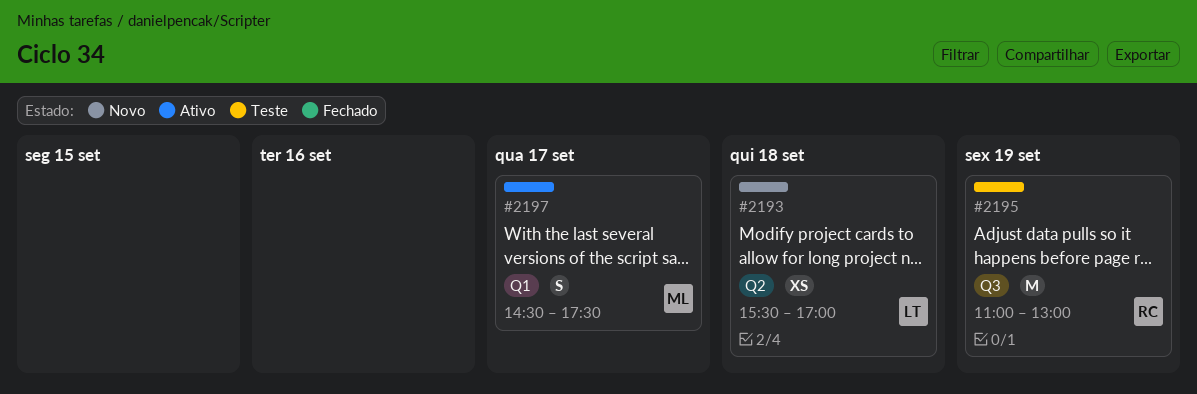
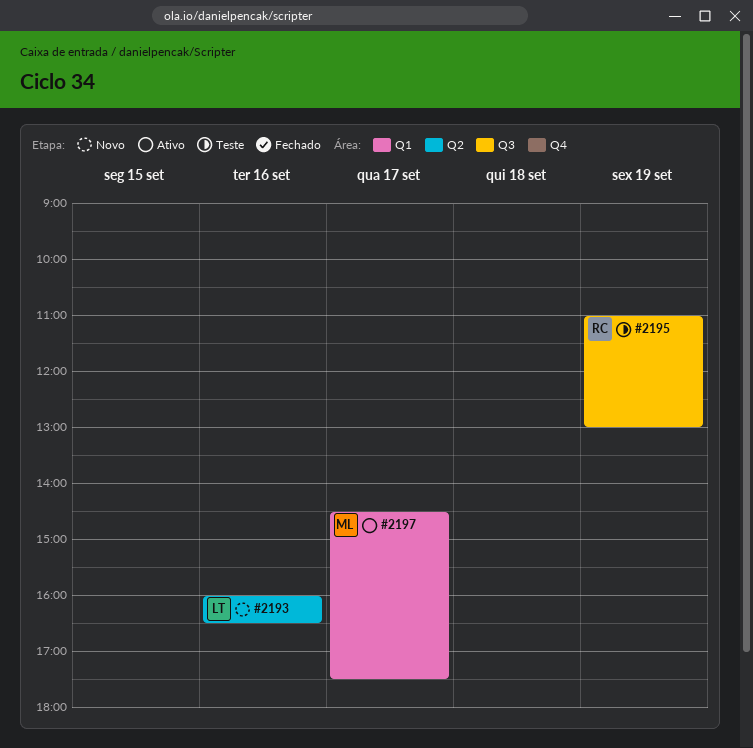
#2193, day: Sep 18 -> Sep 16
#2193, begins: 15:30 -> 16:00
#2193, ends: 17:00 -> 16:30

